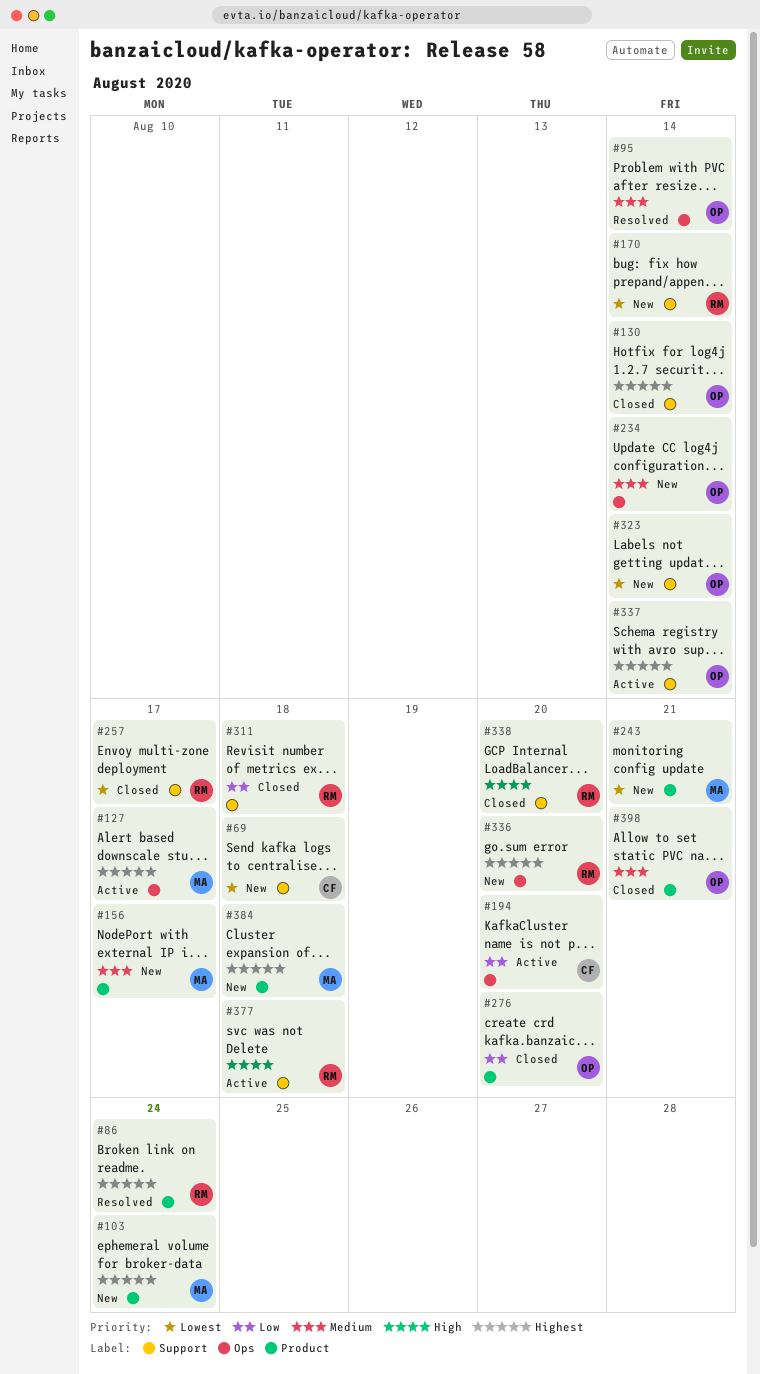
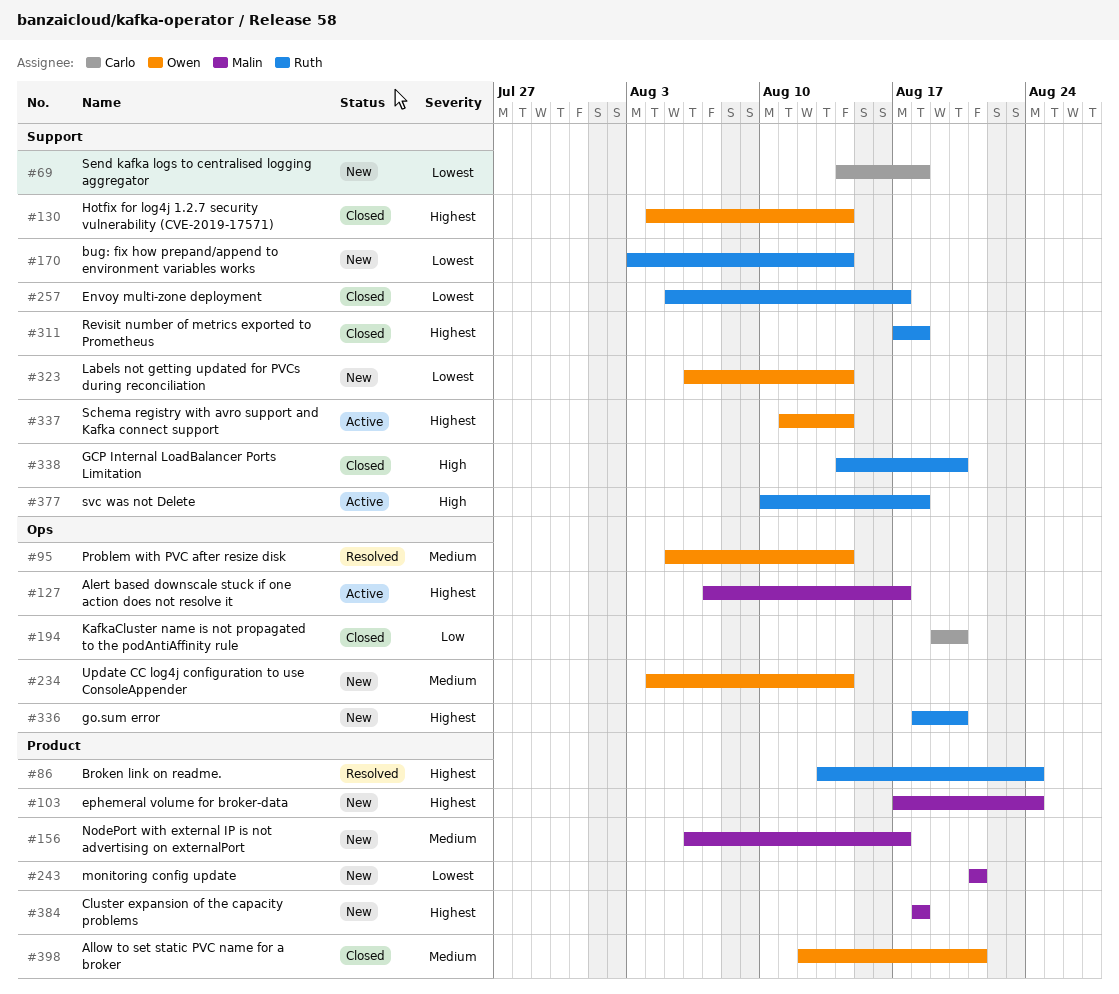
#194, status: Active -> Closed
#276: present -> none
#311, priority: Low -> Highest

